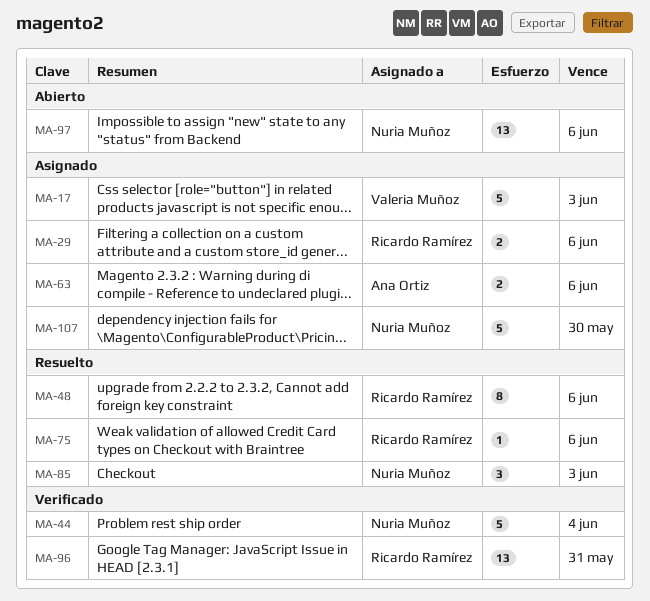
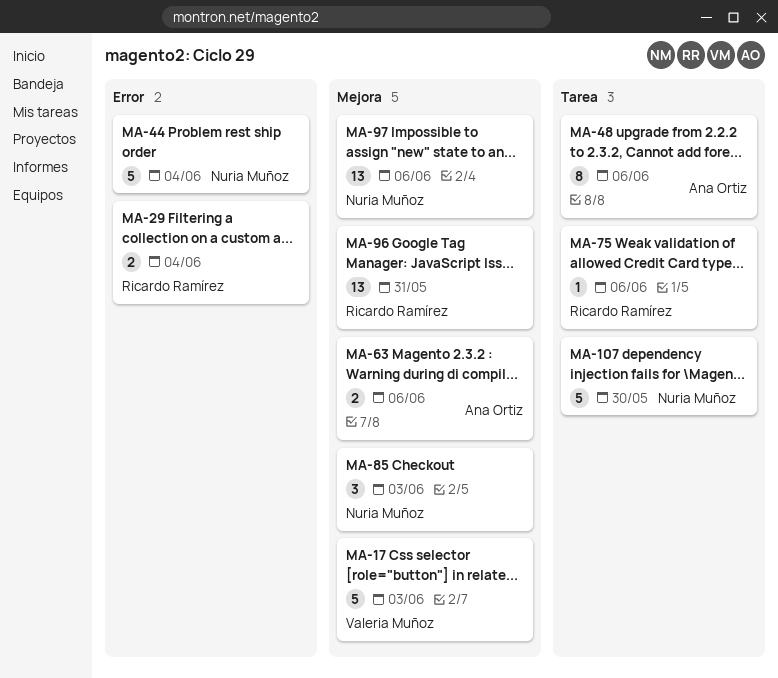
MA-29, due: Jun 6 -> Jun 4
MA-48, owner: Ricardo Ramírez -> Ana Ortiz

